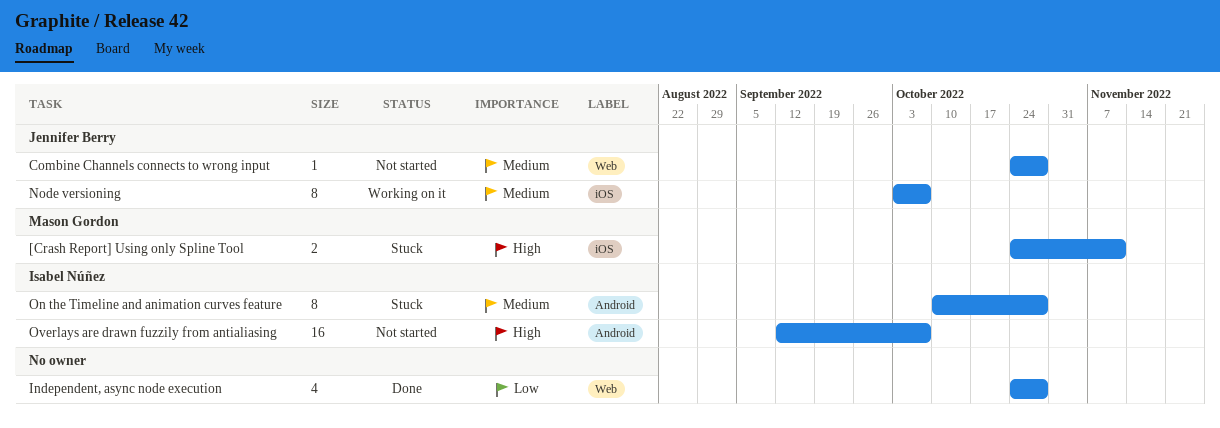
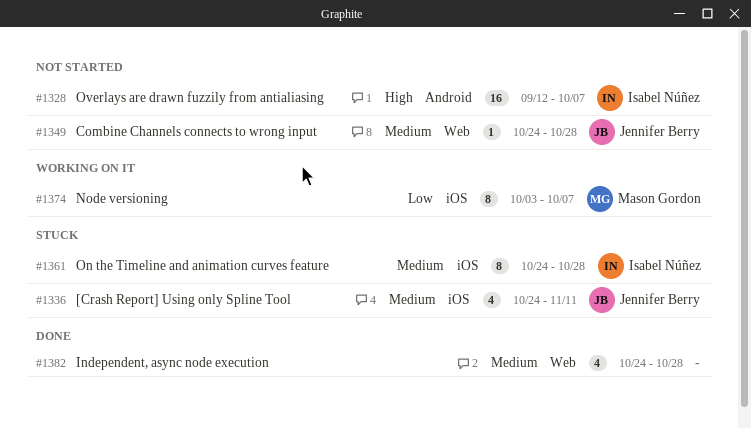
[Crash Report] Using only Spline Tool, owner: Mason Gordon -> Jennifer Berry
[Crash Report] Using only Spline Tool, priority: High -> Medium
[Crash Report] Using only Spline Tool, estimate: 2 -> 4
Independent, async node execution, priority: Low -> Medium
Node versioning, owner: Jennifer Berry -> Mason Gordon
Node versioning, priority: Medium -> Low
On the Timeline and animation curves feature, label: Android -> iOS
On the Timeline and animation curves feature, start: Oct 10 -> Oct 24

